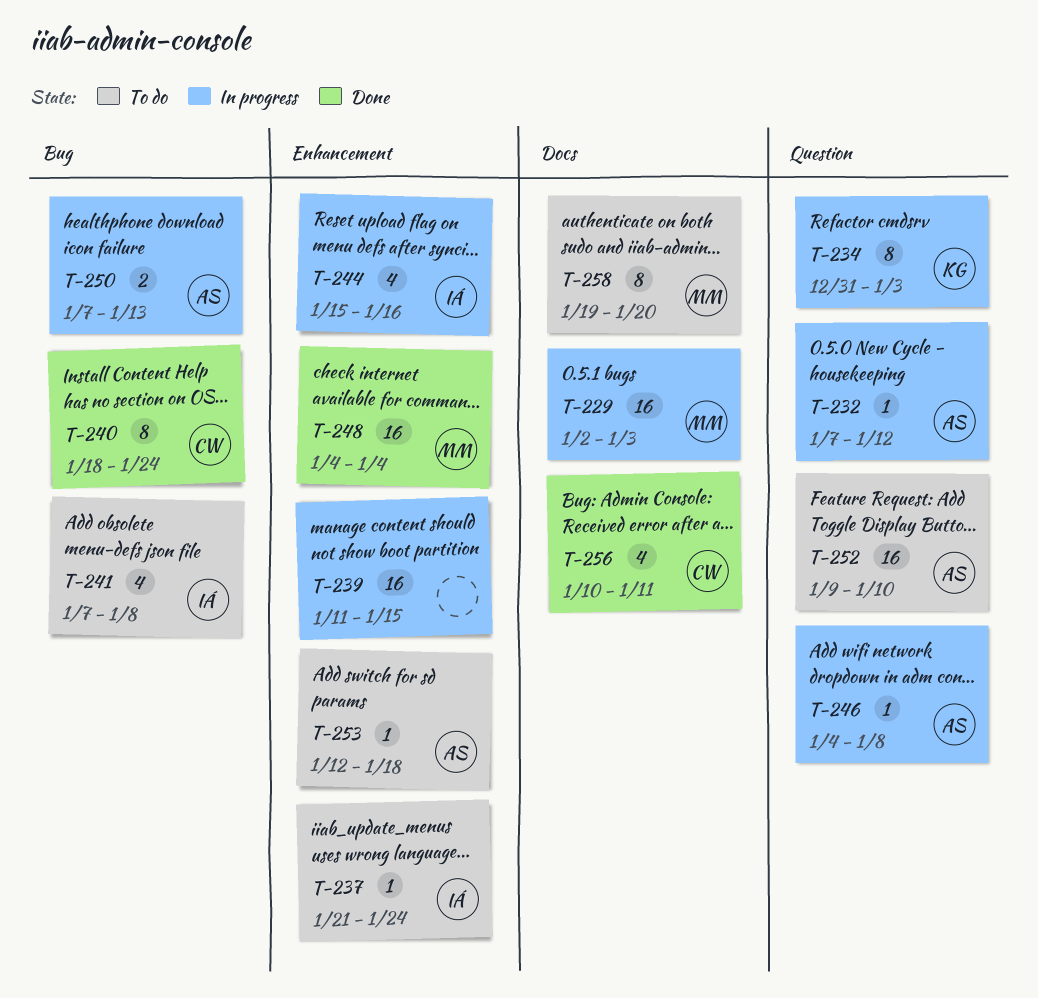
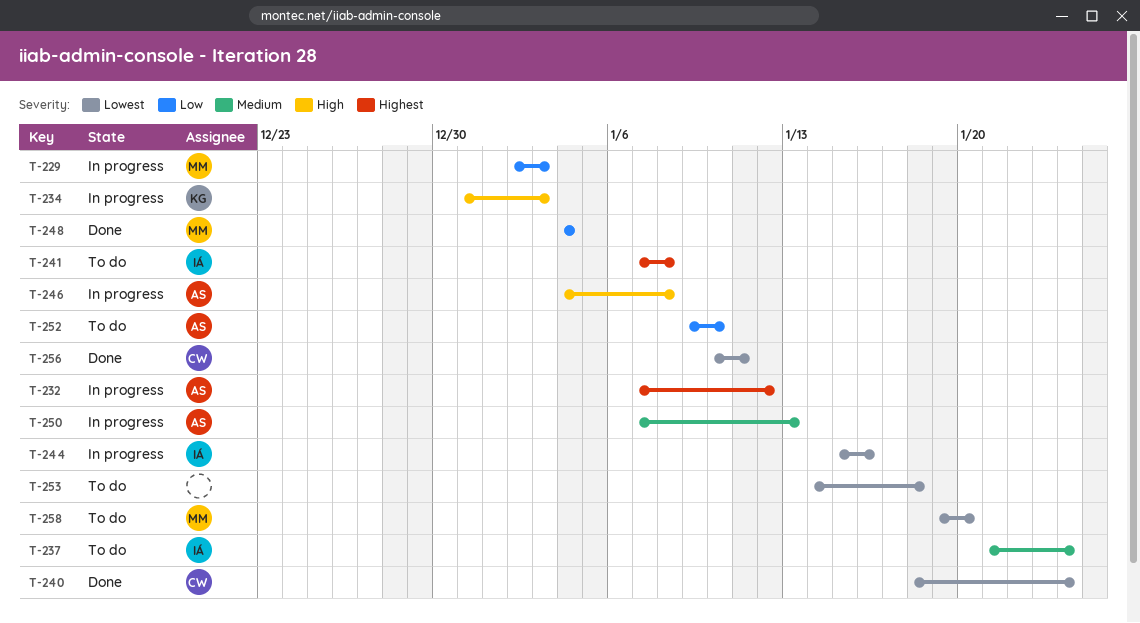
T-239: present -> none
T-253, owner: AS -> none
T-253, start: Jan 12 -> Jan 14

